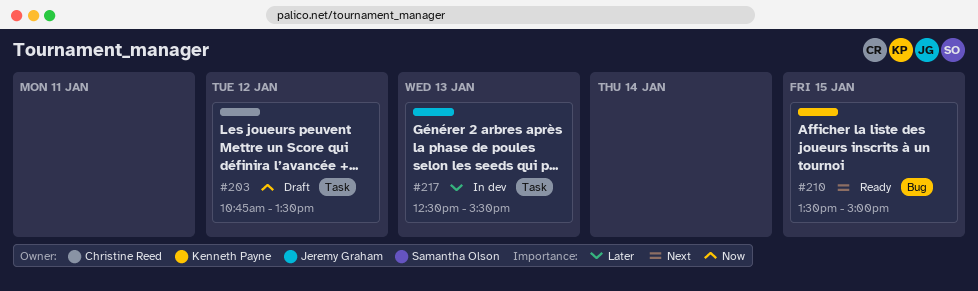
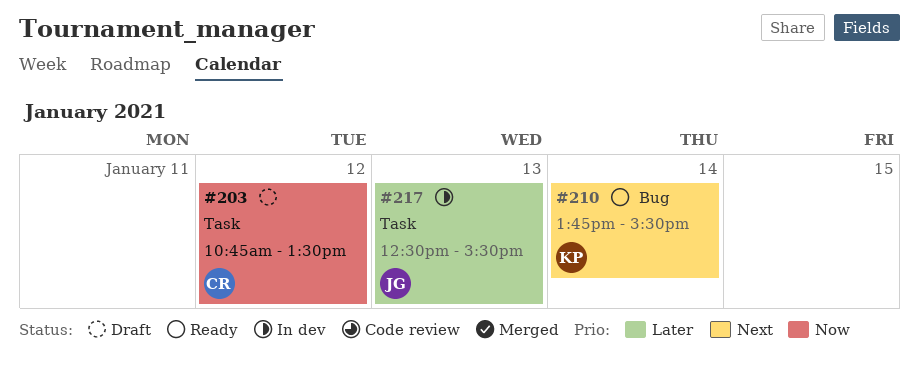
#210, day: Jan 15 -> Jan 14
#210, begins: 13:30 -> 13:45
#210, ends: 15:00 -> 15:30

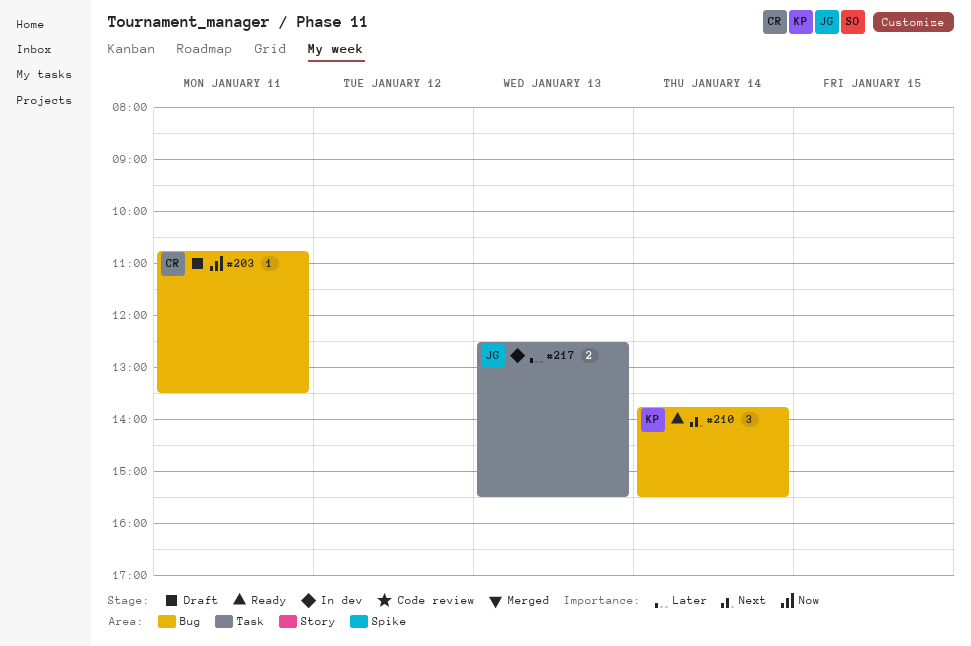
#203, label: Task -> Bug
#203, day: Jan 12 -> Jan 11

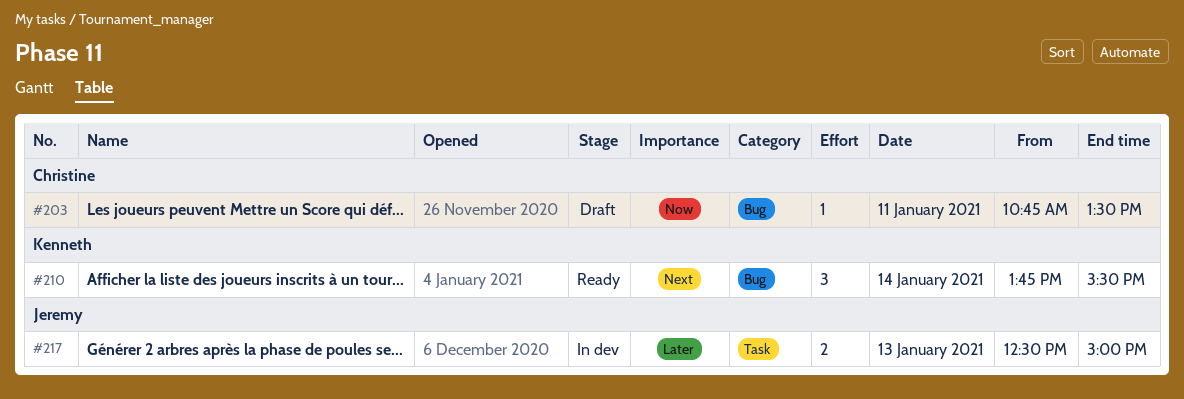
#217, ends: 15:30 -> 15:00

